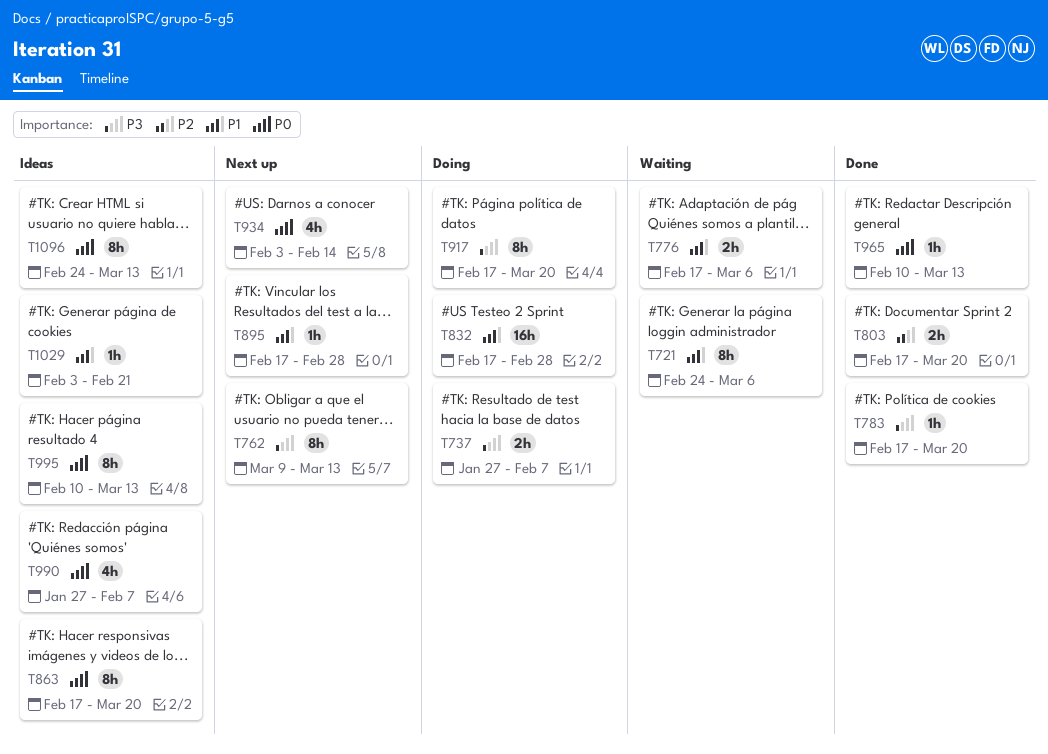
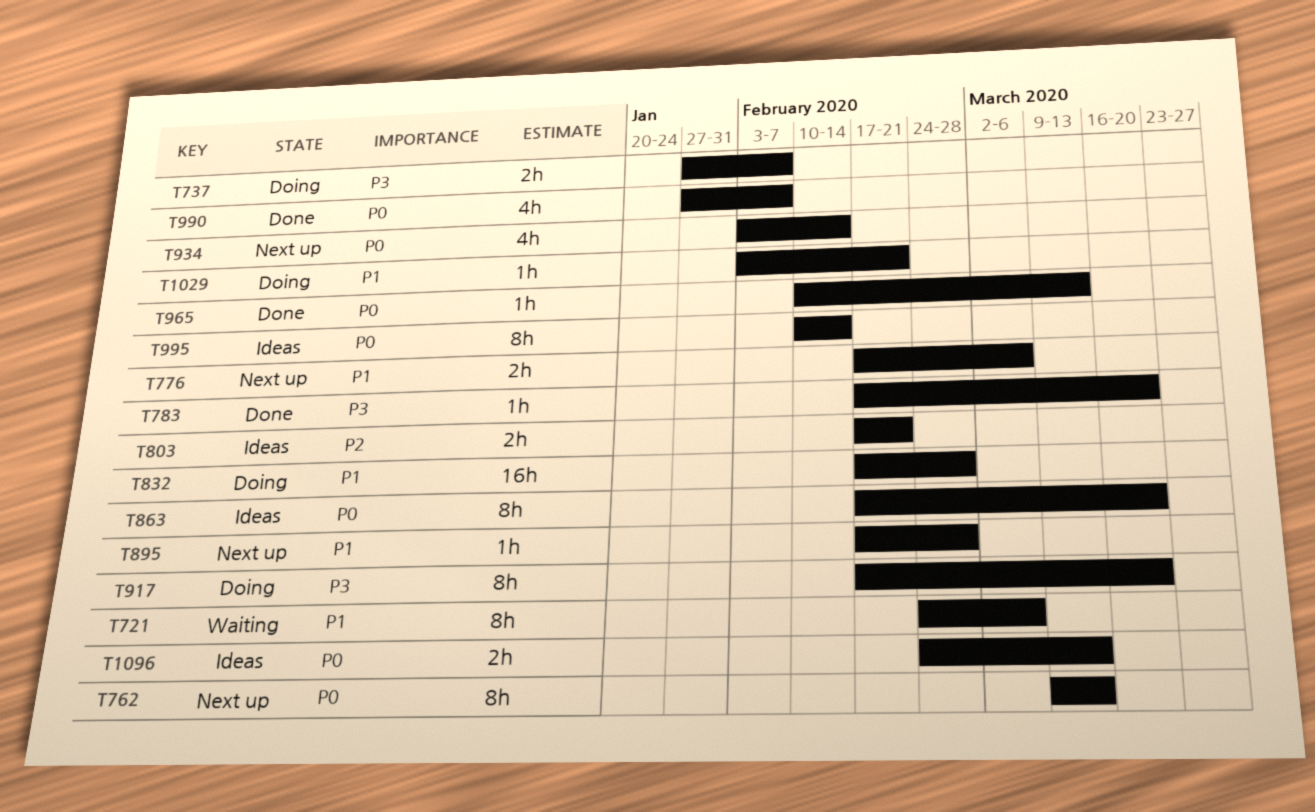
T762, priority: P3 -> P0
T776, status: Waiting -> Next up
T803, status: Done -> Ideas
T803, due: Mar 20 -> Feb 21
T990, status: Ideas -> Done
T995, due: Mar 13 -> Feb 14
T1029, status: Ideas -> Doing
T1096, estimate: 8h -> 2h

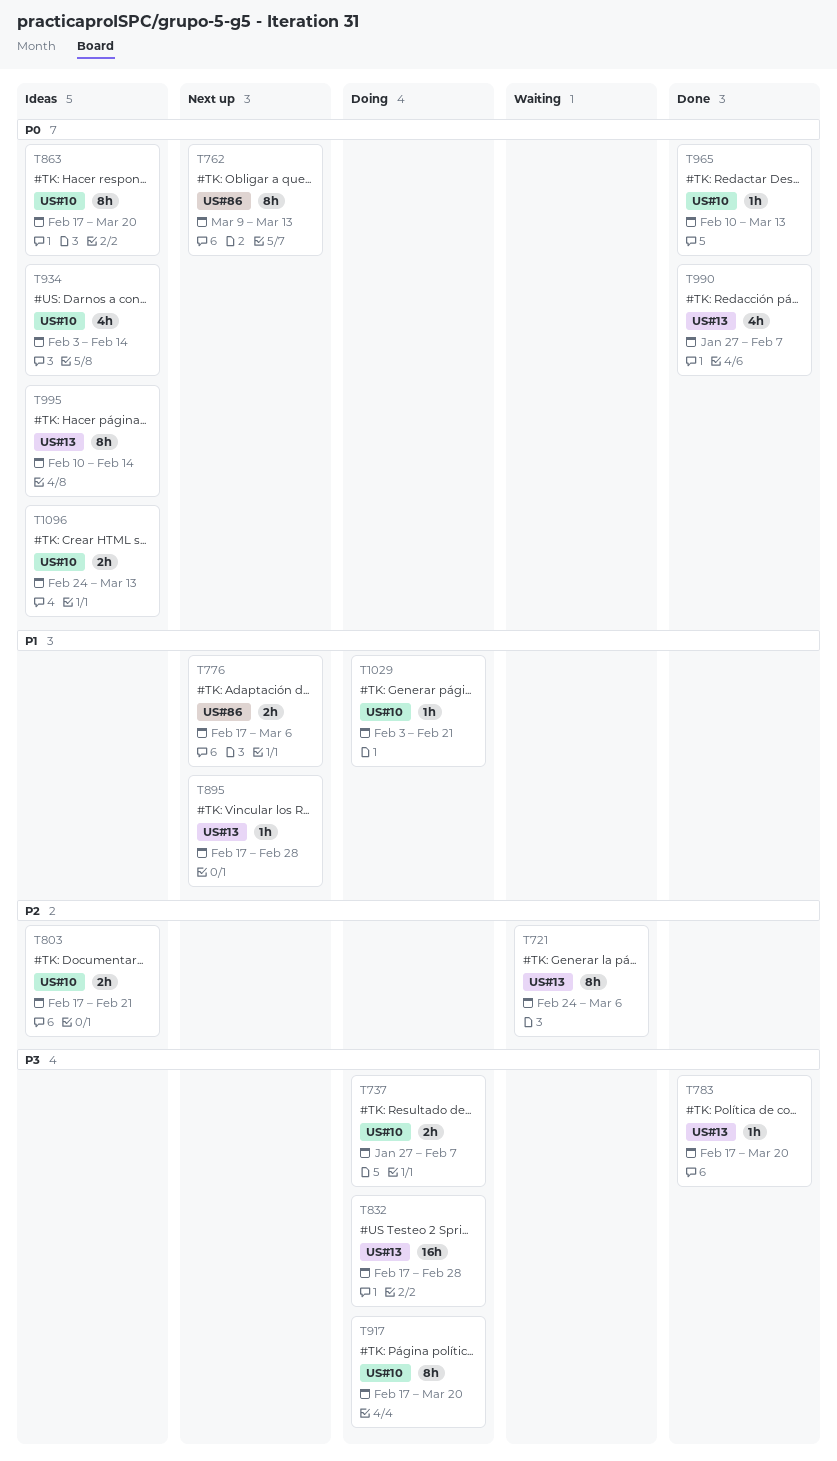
T721, priority: P1 -> P2
T832, priority: P1 -> P3
T934, status: Next up -> Ideas

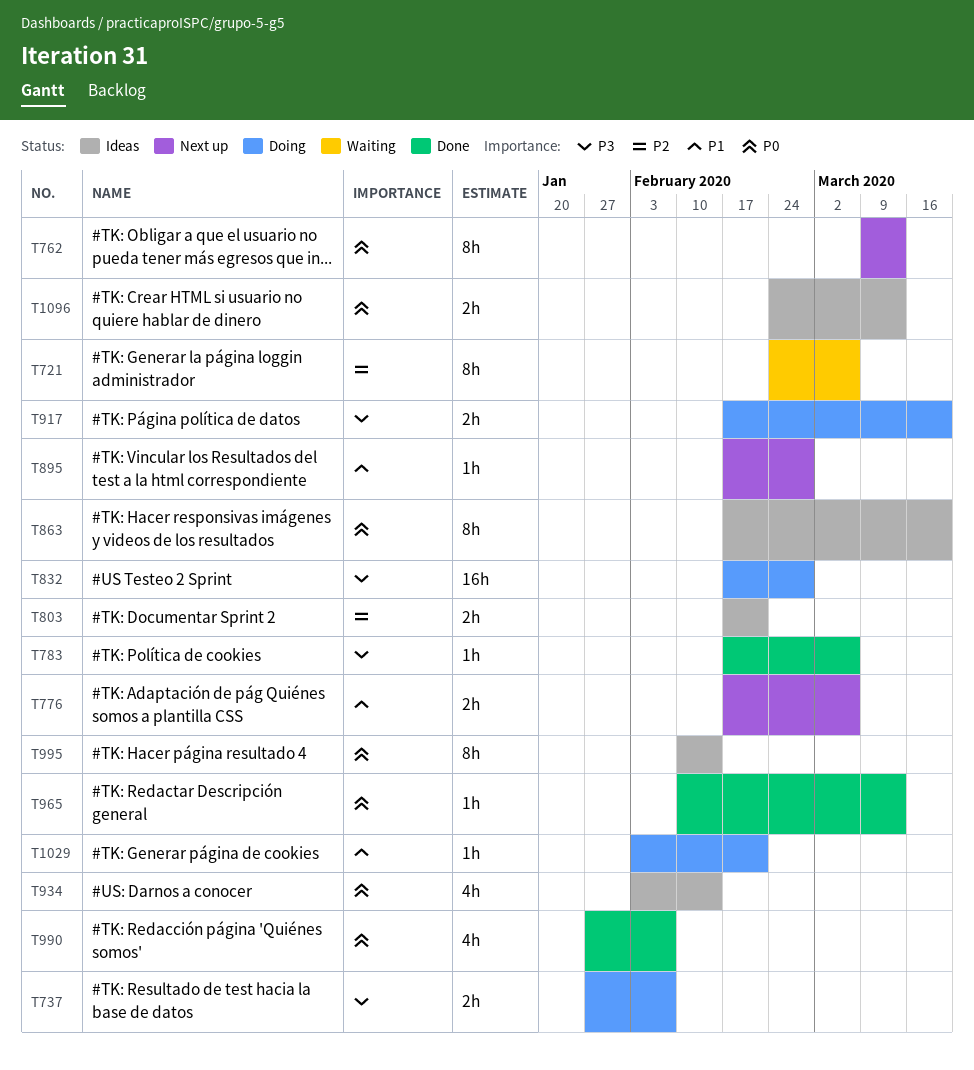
T783, due: Mar 20 -> Mar 6
T917, estimate: 8h -> 2h

